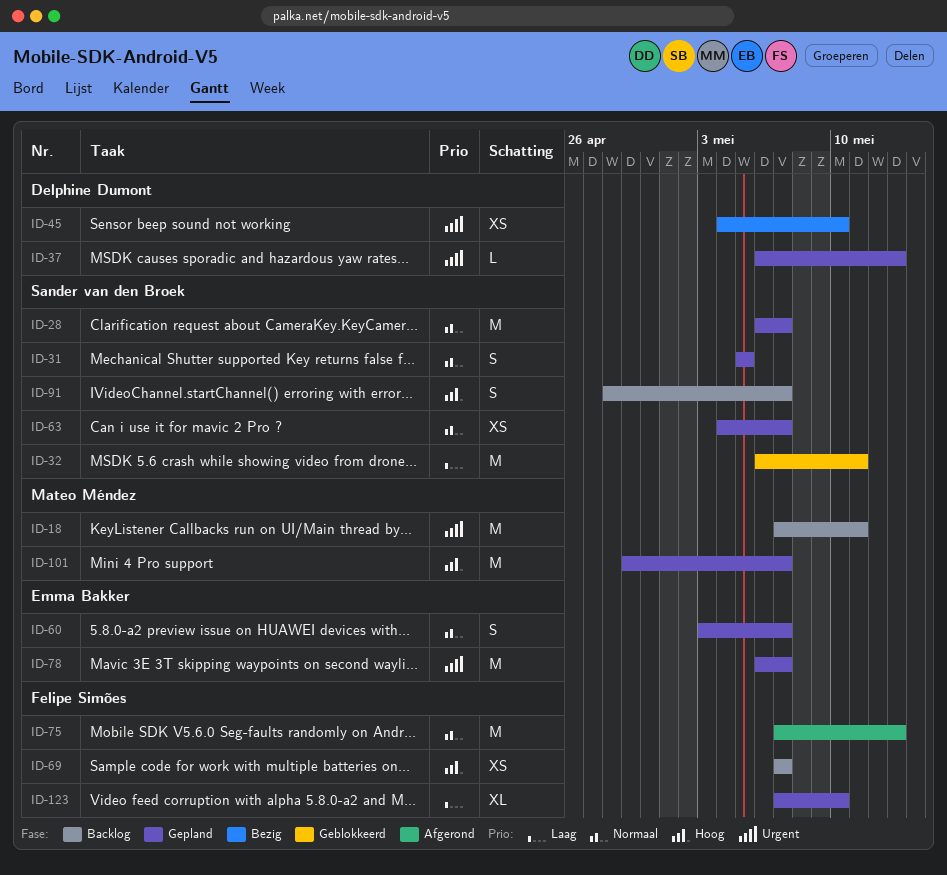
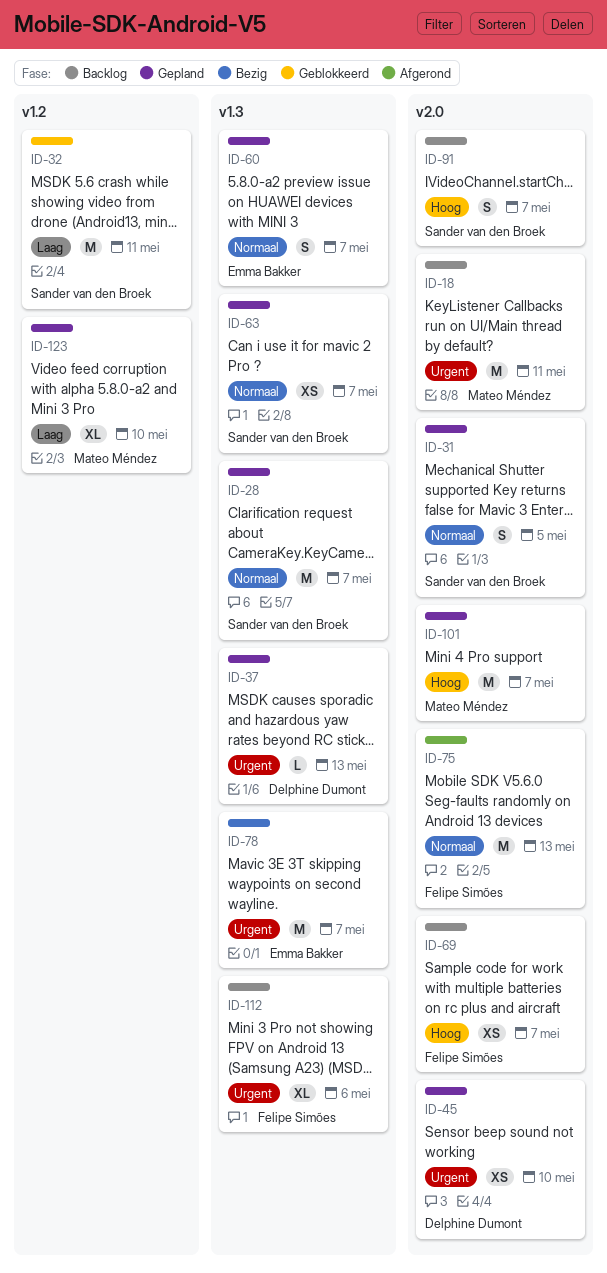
ID-45, status: Bezig -> Gepland
ID-78, status: Gepland -> Bezig
ID-112: none -> present
ID-123, owner: Felipe Simões -> Mateo Méndez

